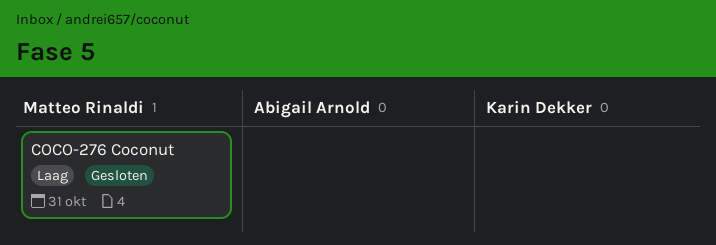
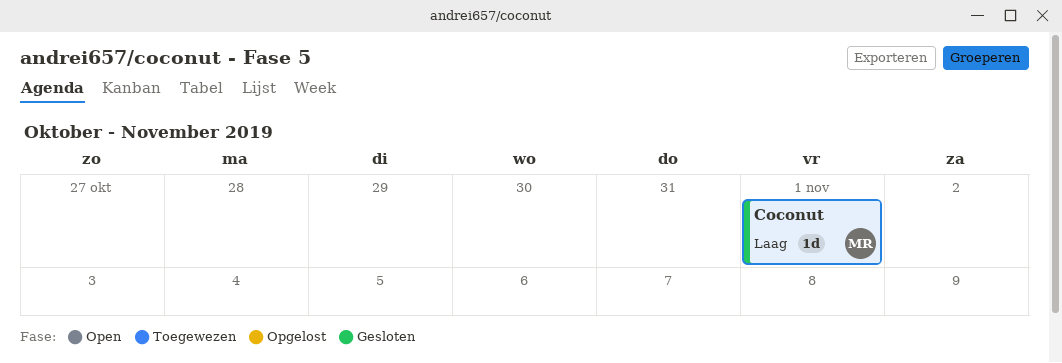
Coconut, due: Oct 31 -> Nov 1

